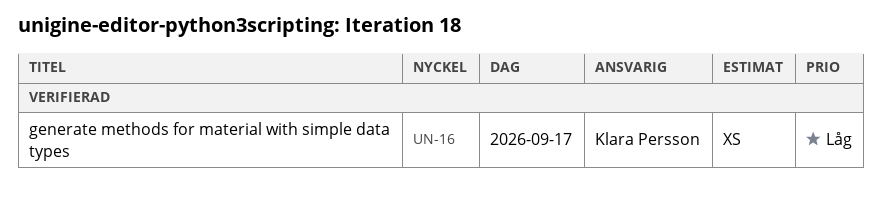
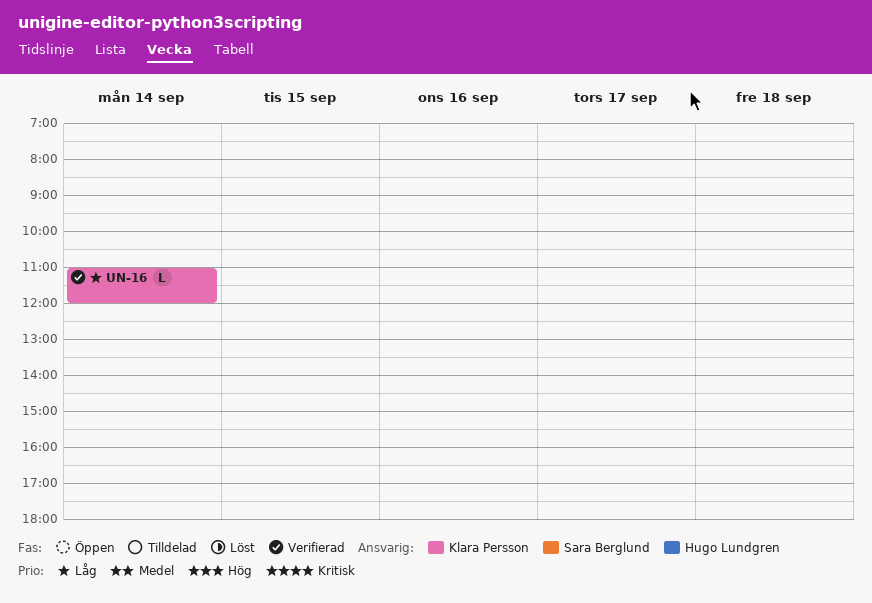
UN-16, estimate: XS -> L
UN-16, day: Sep 17 -> Sep 14

